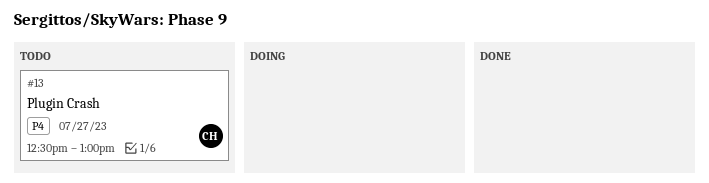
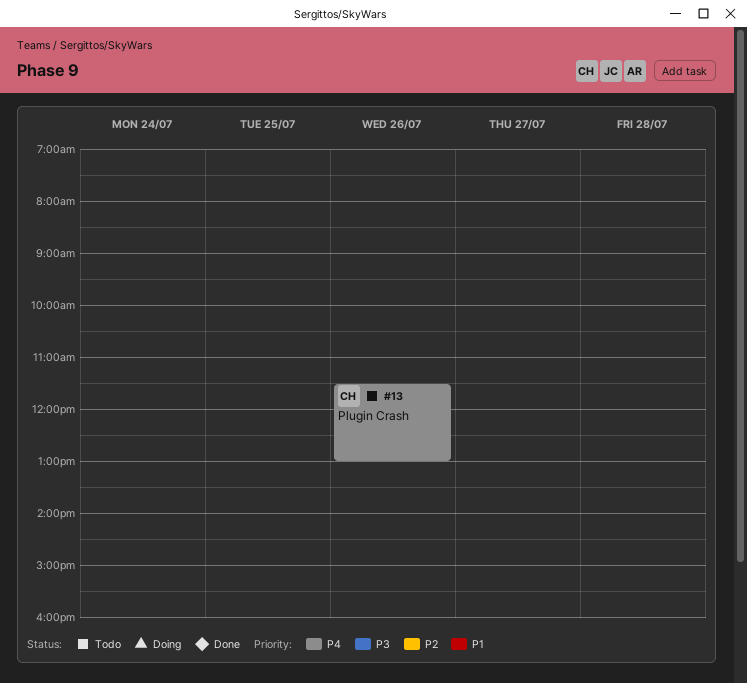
#13, day: Jul 27 -> Jul 26
#13, begins: 12:30 -> 11:30

